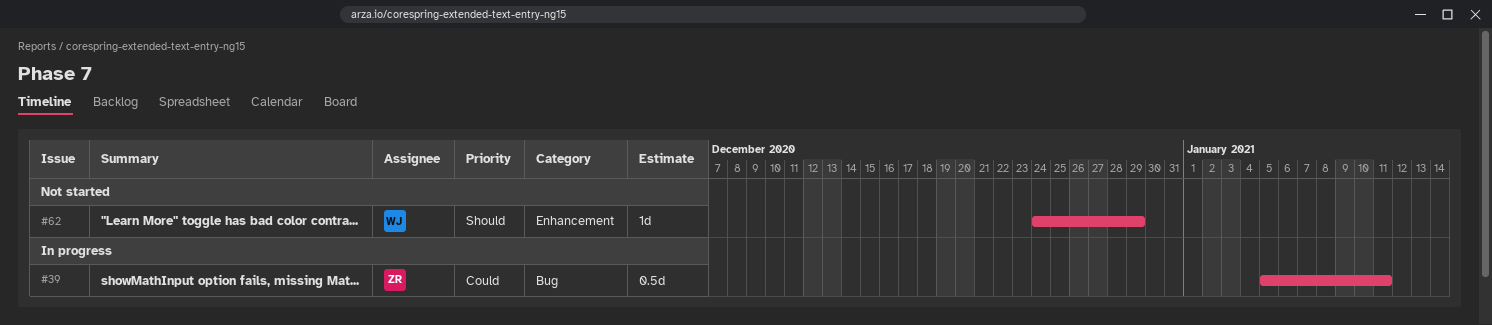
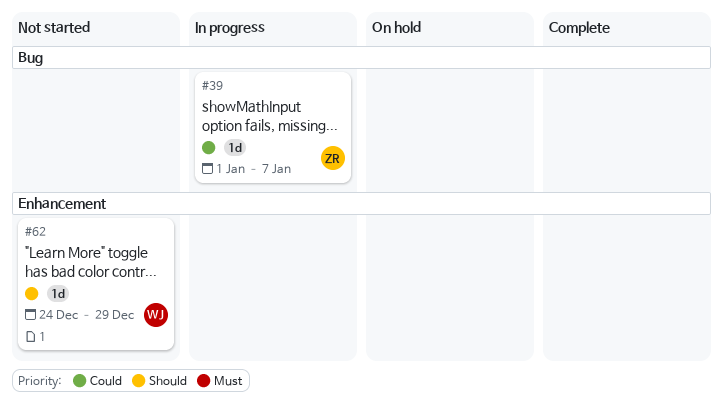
#39, estimate: 0.5d -> 1d
#39, start: Jan 5 -> Jan 1
#39, due: Jan 11 -> Jan 7

